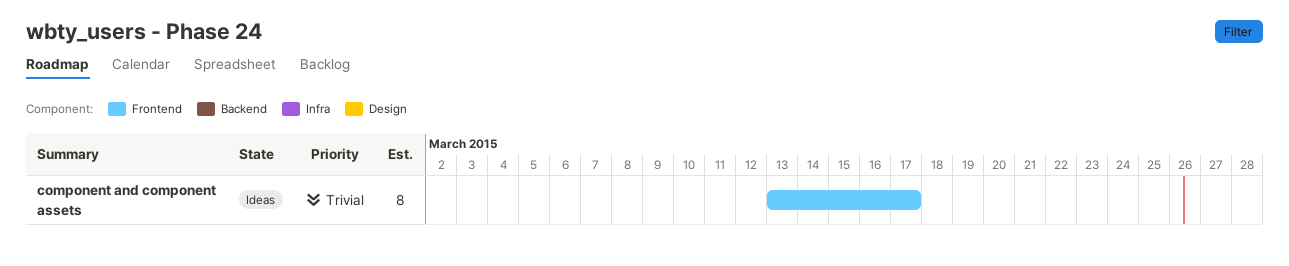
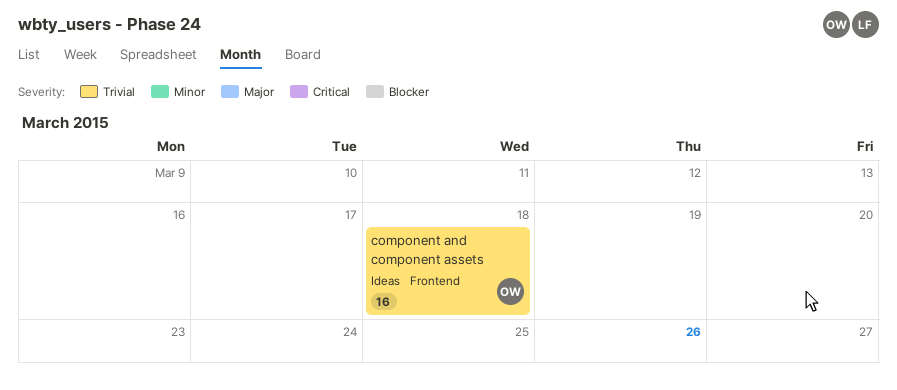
component and component assets, estimate: 8 -> 16
component and component assets, due: Mar 17 -> Mar 18

